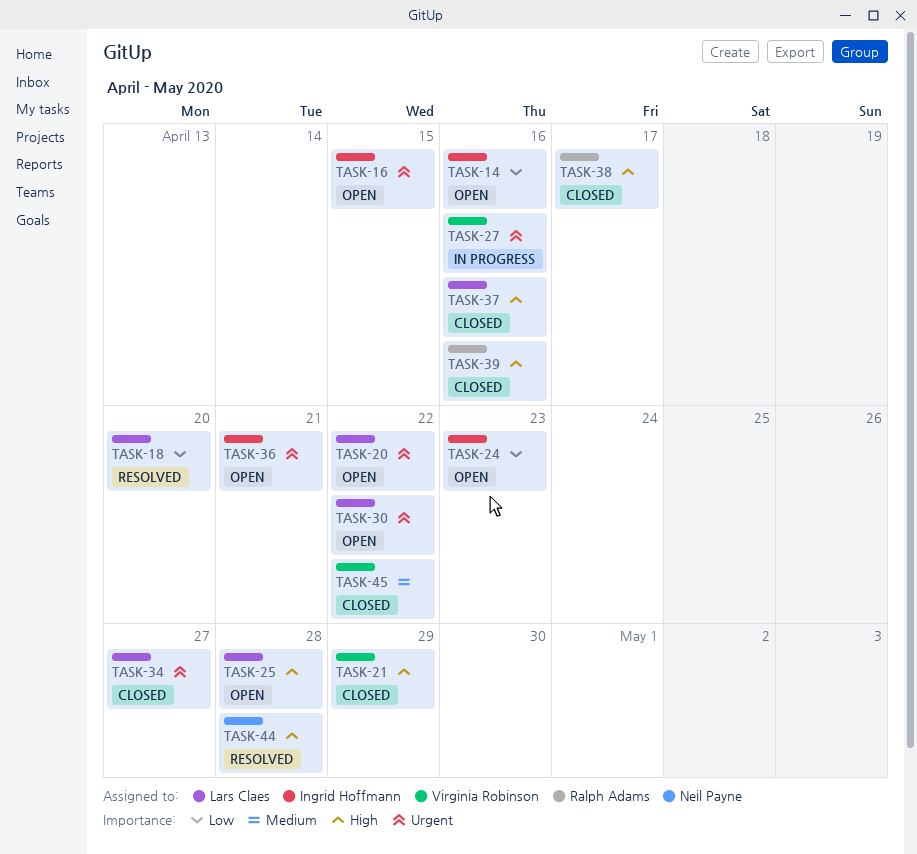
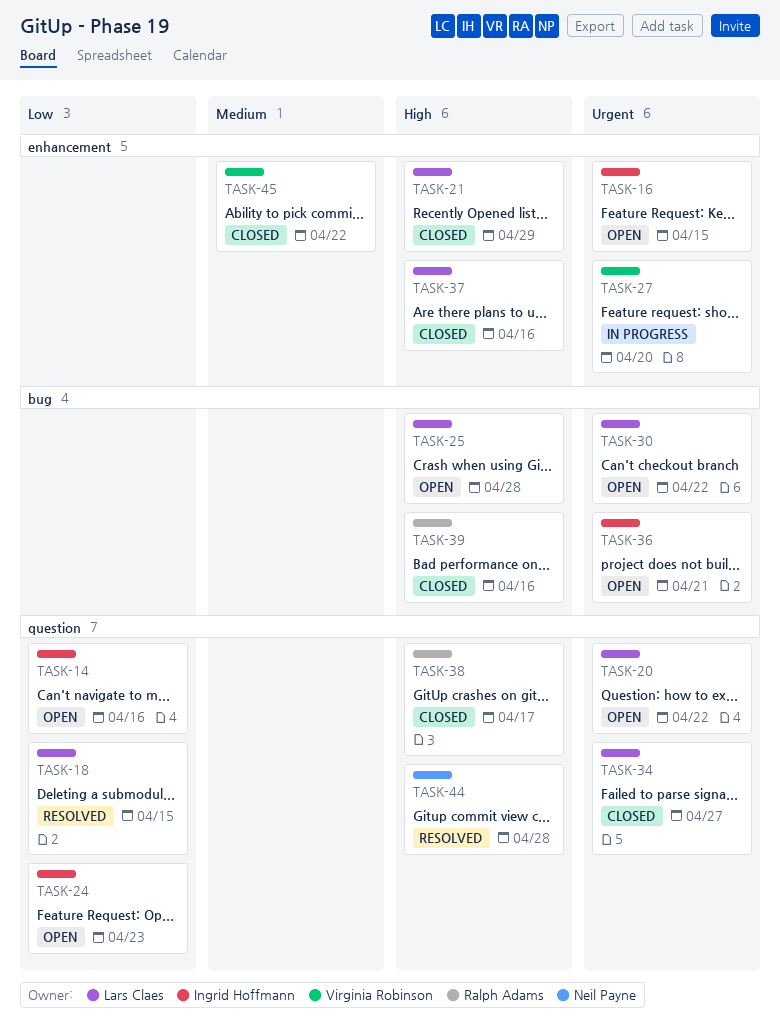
TASK-18, due: Apr 20 -> Apr 15
TASK-21, owner: Virginia Robinson -> Lars Claes
TASK-27, due: Apr 16 -> Apr 20

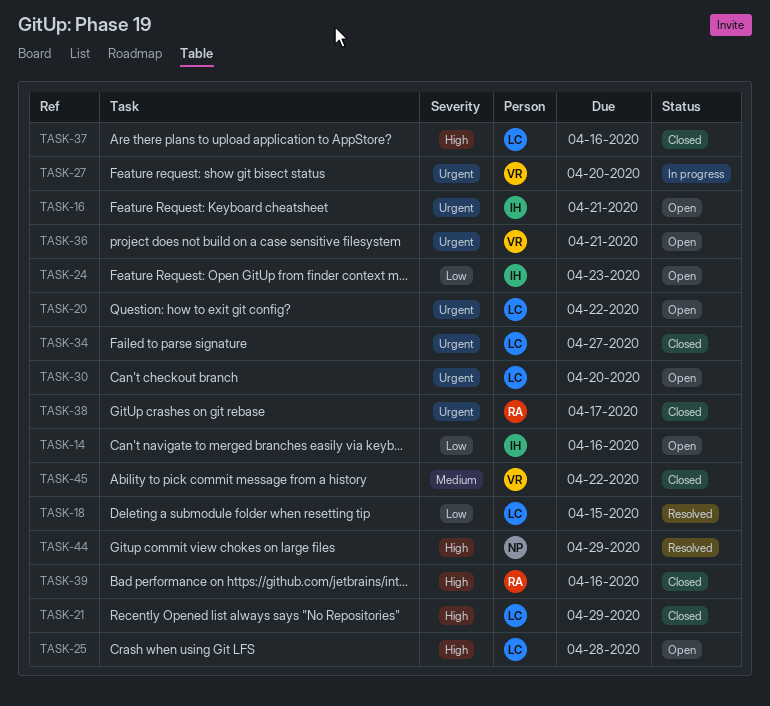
TASK-16, due: Apr 15 -> Apr 21
TASK-30, due: Apr 22 -> Apr 20
TASK-36, owner: Ingrid Hoffmann -> Virginia Robinson
TASK-38, priority: High -> Urgent
TASK-44, due: Apr 28 -> Apr 29

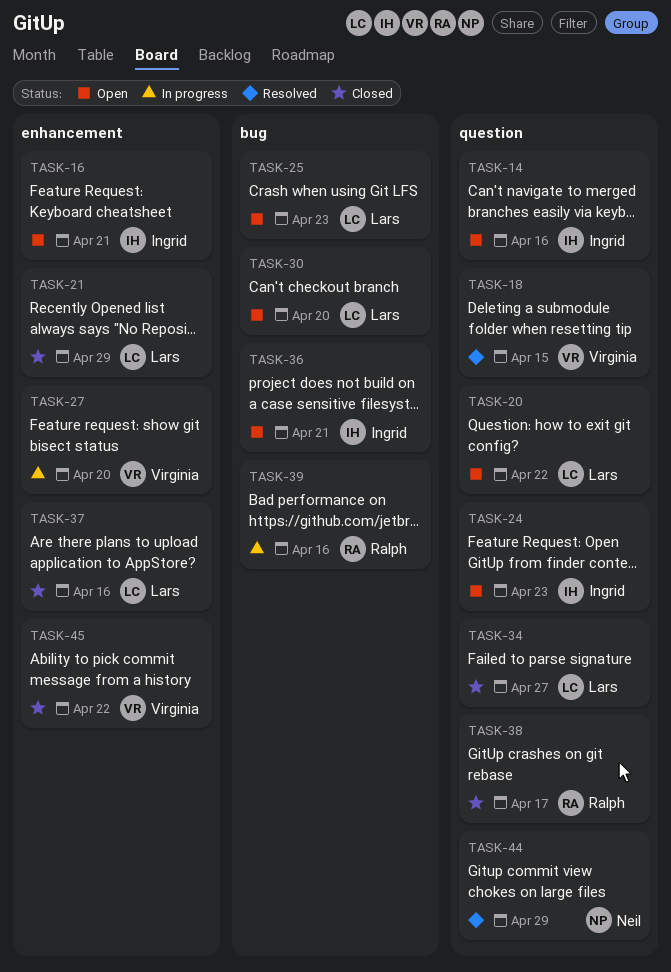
TASK-18, owner: Lars -> Virginia
TASK-25, due: Apr 28 -> Apr 23
TASK-36, owner: Virginia -> Ingrid
TASK-39, status: Closed -> In progress

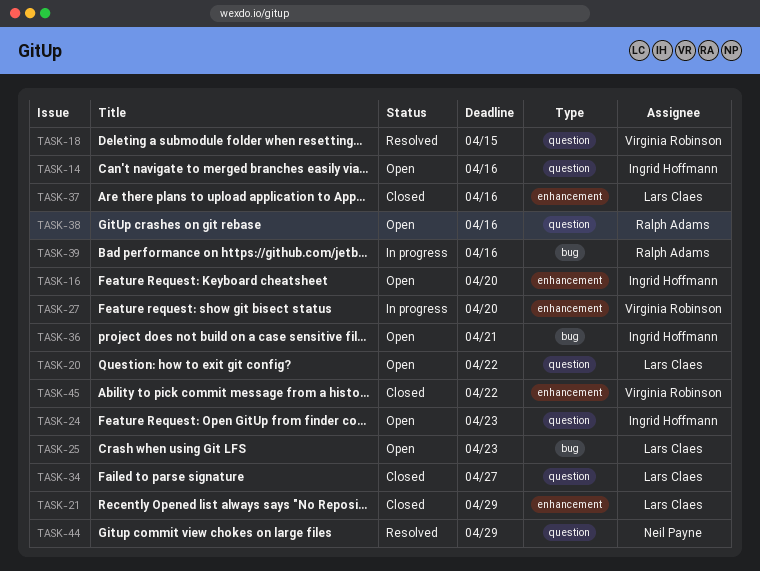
TASK-16, due: Apr 21 -> Apr 20
TASK-30: present -> none
TASK-38, status: Closed -> Open
TASK-38, due: Apr 17 -> Apr 16

